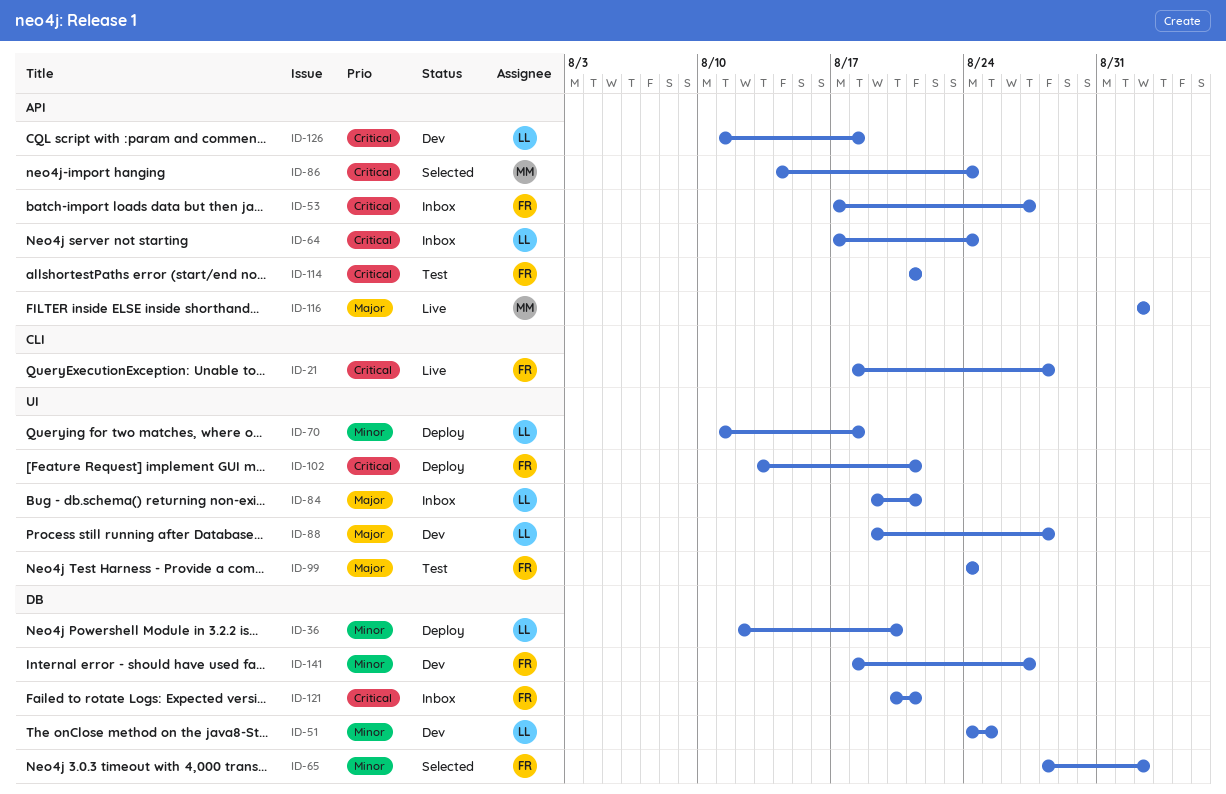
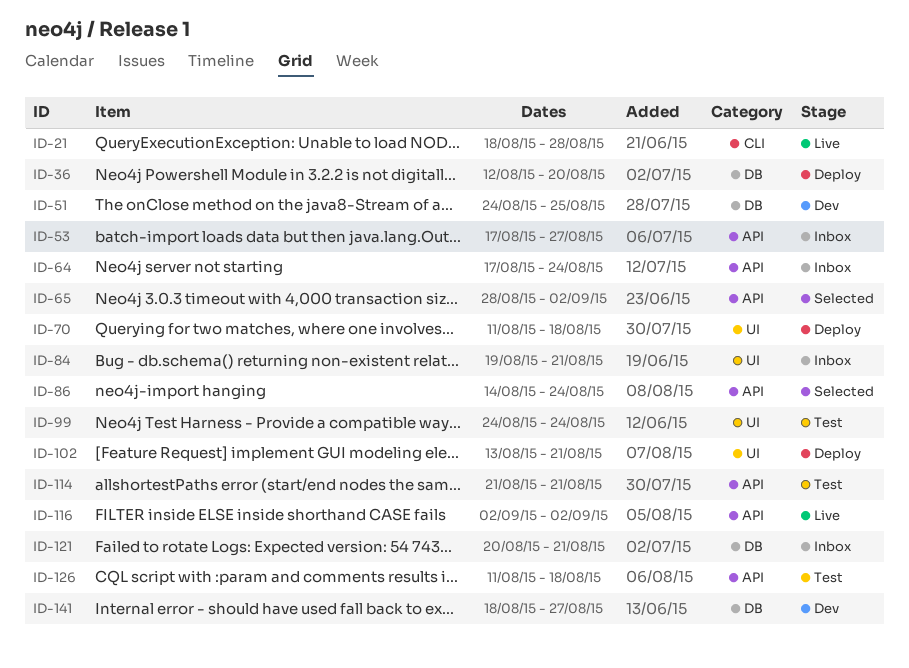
ID-65, label: DB -> API
ID-88: present -> none
ID-126, status: Dev -> Test

